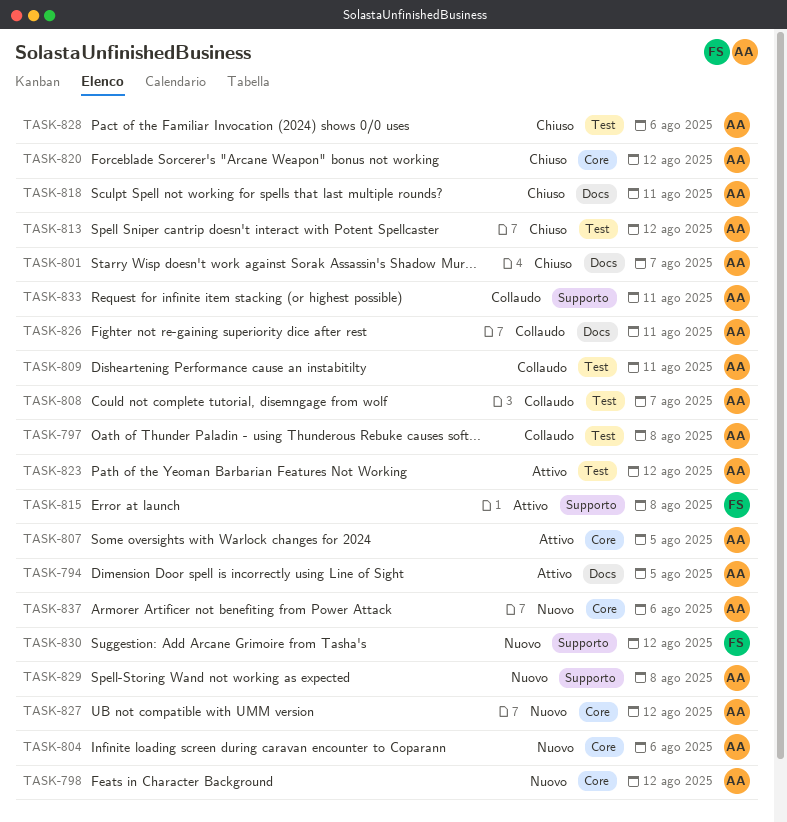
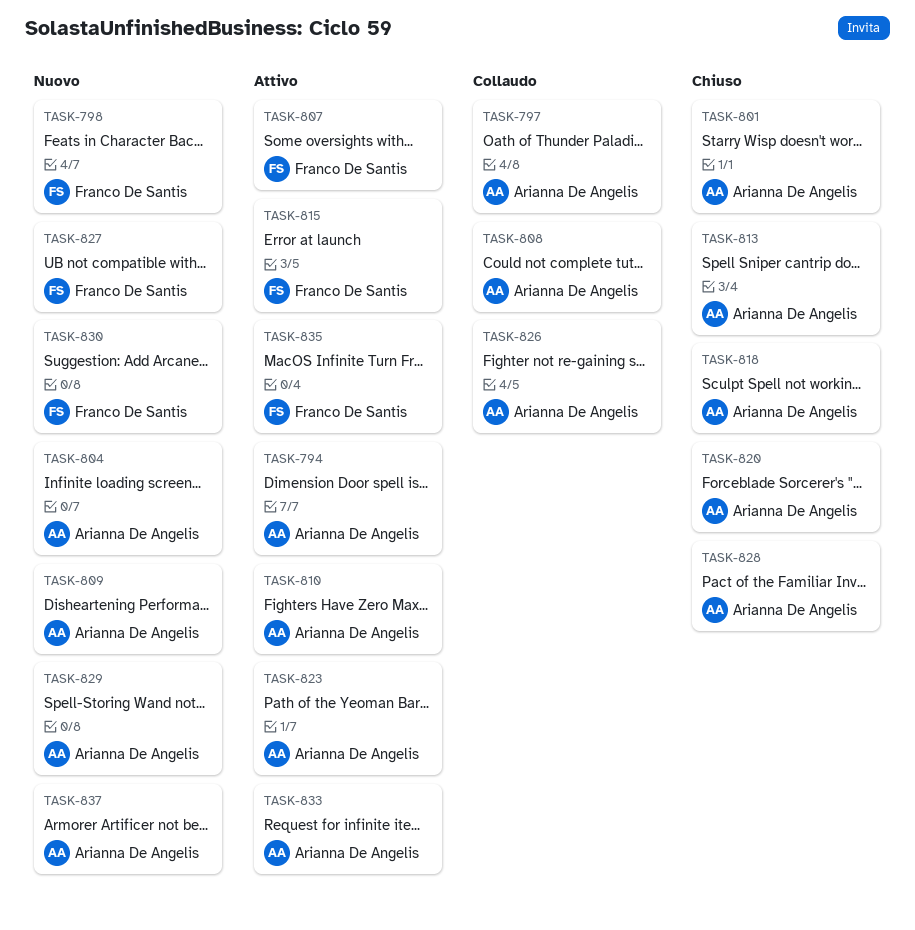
TASK-798, owner: Arianna De Angelis -> Franco De Santis
TASK-807, owner: Arianna De Angelis -> Franco De Santis
TASK-809, status: Collaudo -> Nuovo
TASK-810: none -> present
TASK-827, owner: Arianna De Angelis -> Franco De Santis
TASK-833, status: Collaudo -> Attivo
TASK-835: none -> present

